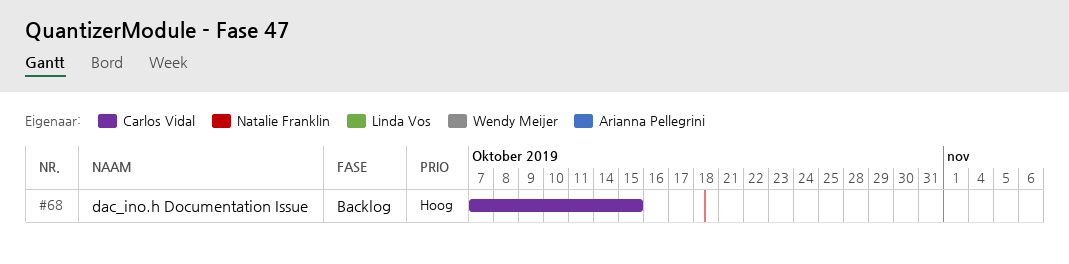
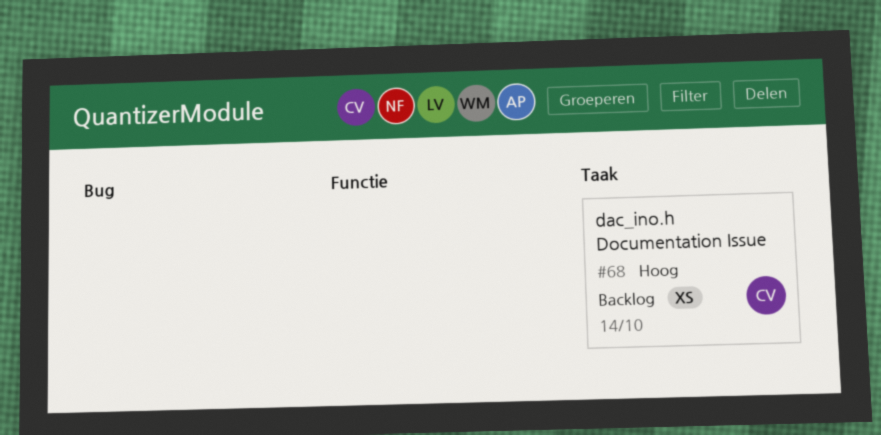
#68, due: Oct 15 -> Oct 14

